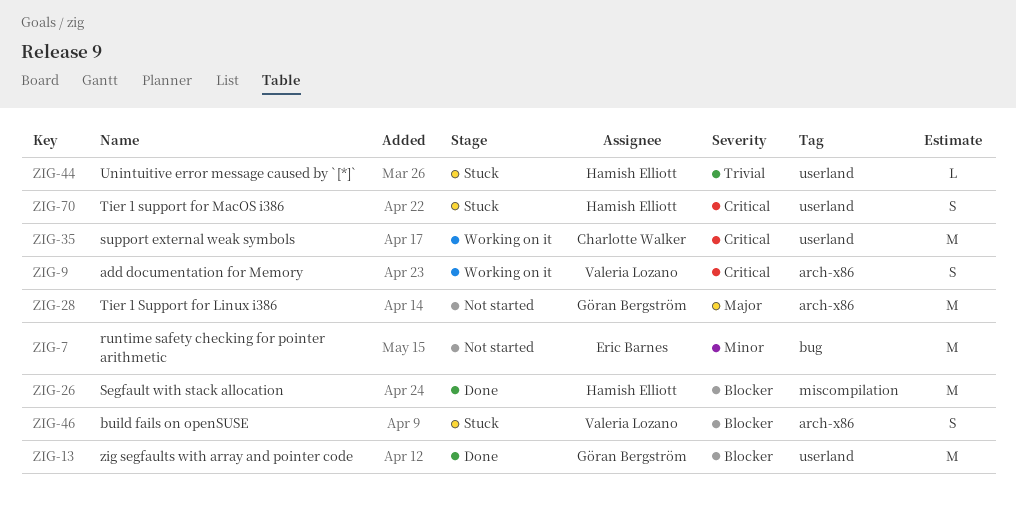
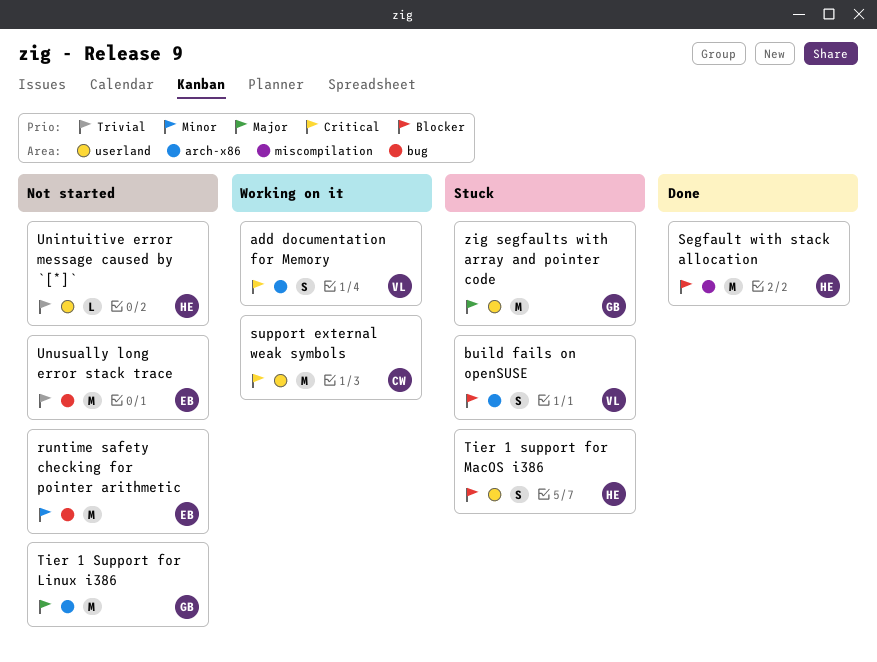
Tier 1 support for MacOS i386, priority: Critical -> Blocker
Unintuitive error message caused by `[*]`, status: Stuck -> Not started
Unusually long error stack trace: none -> present
zig segfaults with array and pointer code, status: Done -> Stuck
zig segfaults with array and pointer code, priority: Blocker -> Major

